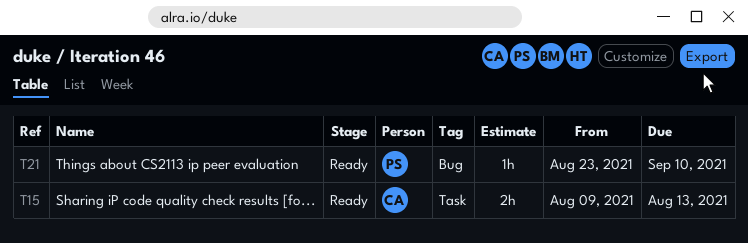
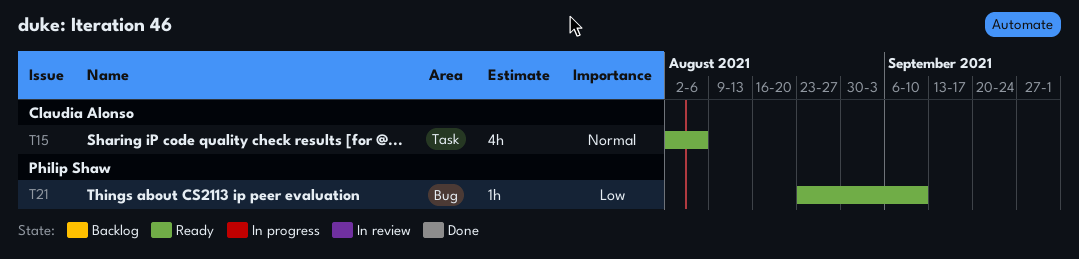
T15, estimate: 2h -> 4h
T15, start: Aug 9 -> Aug 2
T15, due: Aug 13 -> Aug 6

